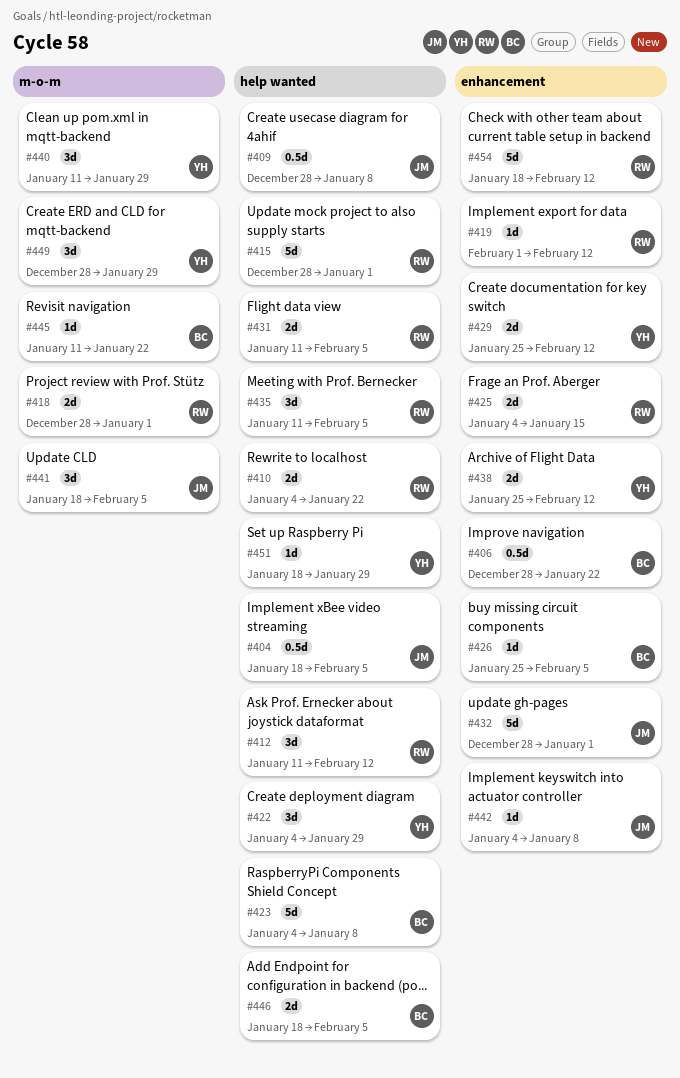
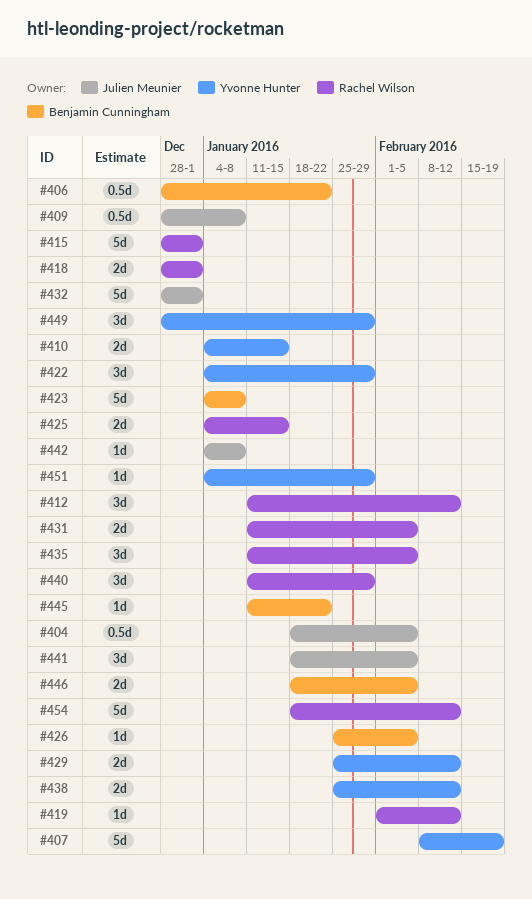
#407: none -> present
#410, owner: Rachel Wilson -> Yvonne Hunter
#410, due: Jan 22 -> Jan 15
#440, owner: Yvonne Hunter -> Rachel Wilson
#451, start: Jan 18 -> Jan 4

